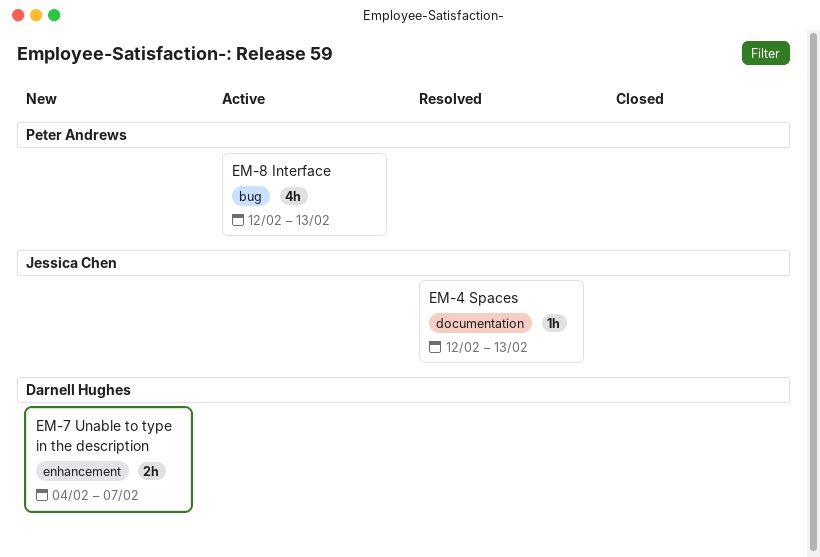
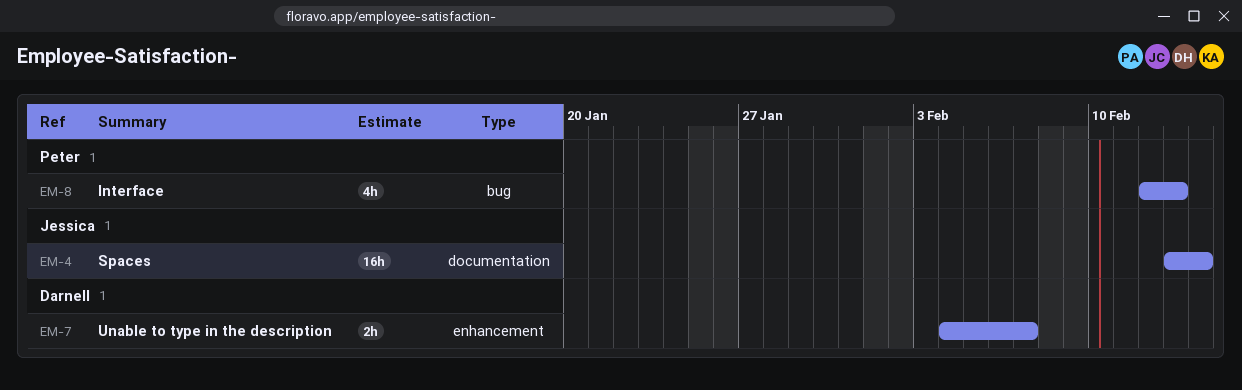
EM-4, estimate: 1h -> 16h
EM-4, start: Feb 12 -> Feb 13
EM-4, due: Feb 13 -> Feb 14

